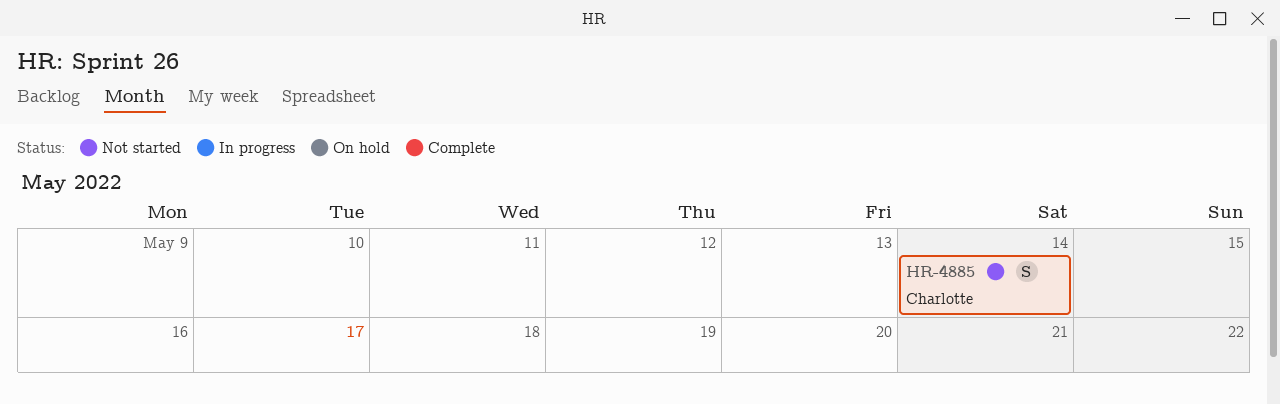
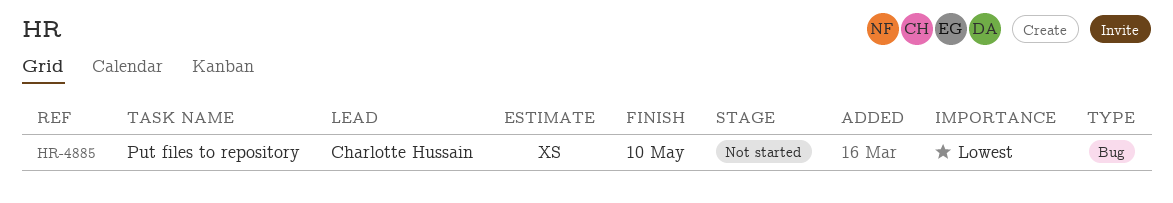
HR-4885, estimate: S -> XS
HR-4885, due: May 14 -> May 10

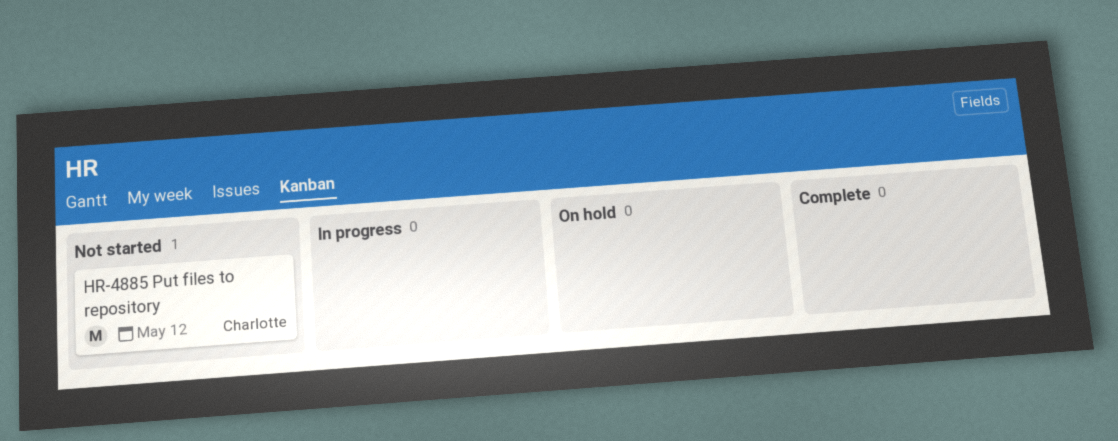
HR-4885, estimate: XS -> M
HR-4885, due: May 10 -> May 12

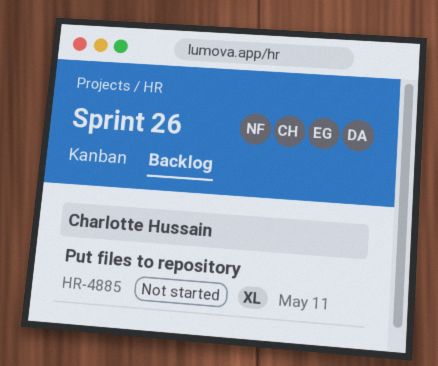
HR-4885, estimate: M -> XL
HR-4885, due: May 12 -> May 11

